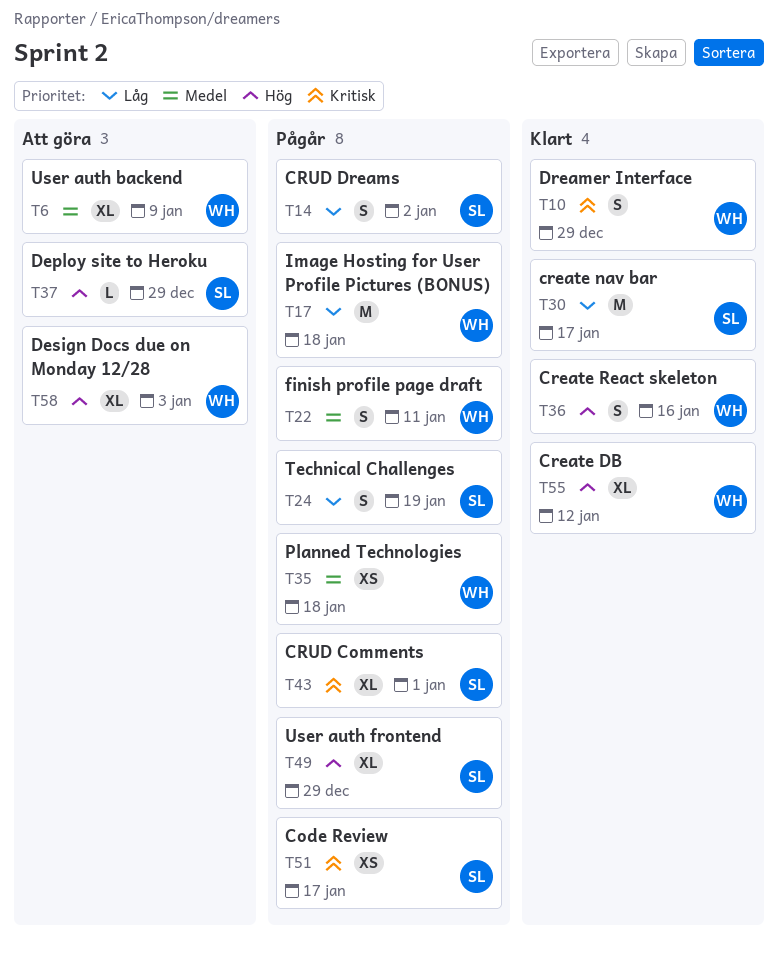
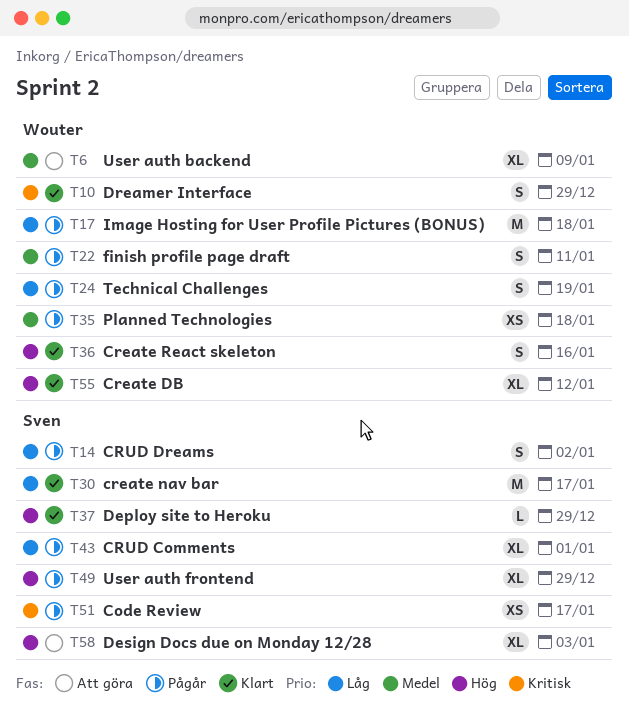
T24, owner: Sven -> Wouter
T37, status: Att göra -> Klart
T43, priority: Kritisk -> Låg
T58, owner: Wouter -> Sven

